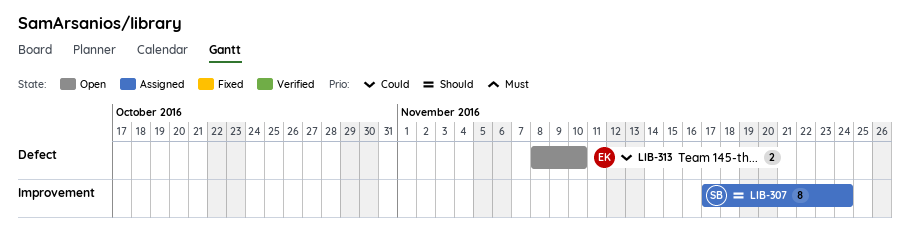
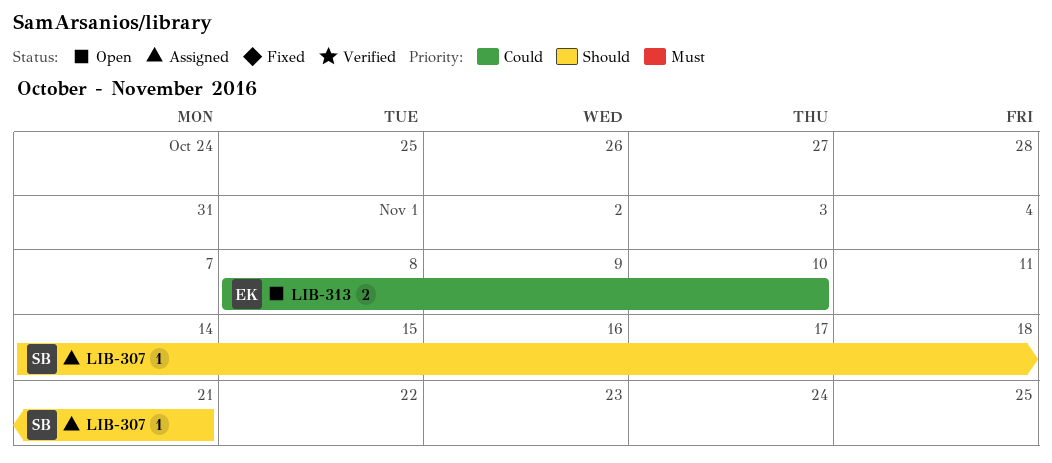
LIB-307, estimate: 8 -> 1
LIB-307, start: Nov 17 -> Nov 14
LIB-307, due: Nov 24 -> Nov 21

